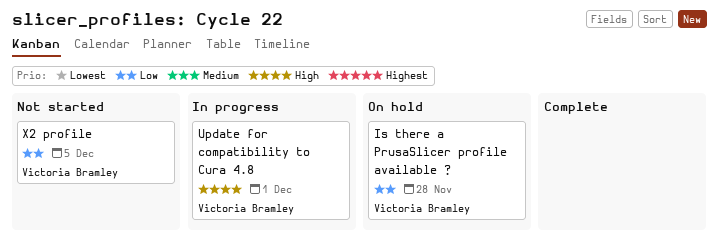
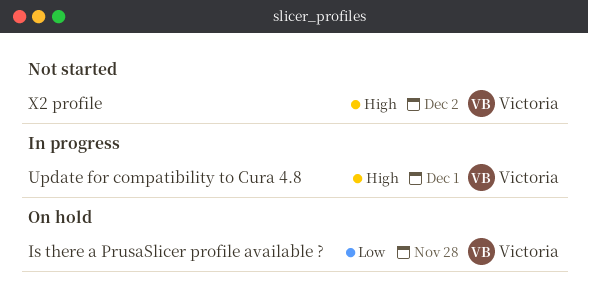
X2 profile, priority: Low -> High
X2 profile, due: Dec 5 -> Dec 2

